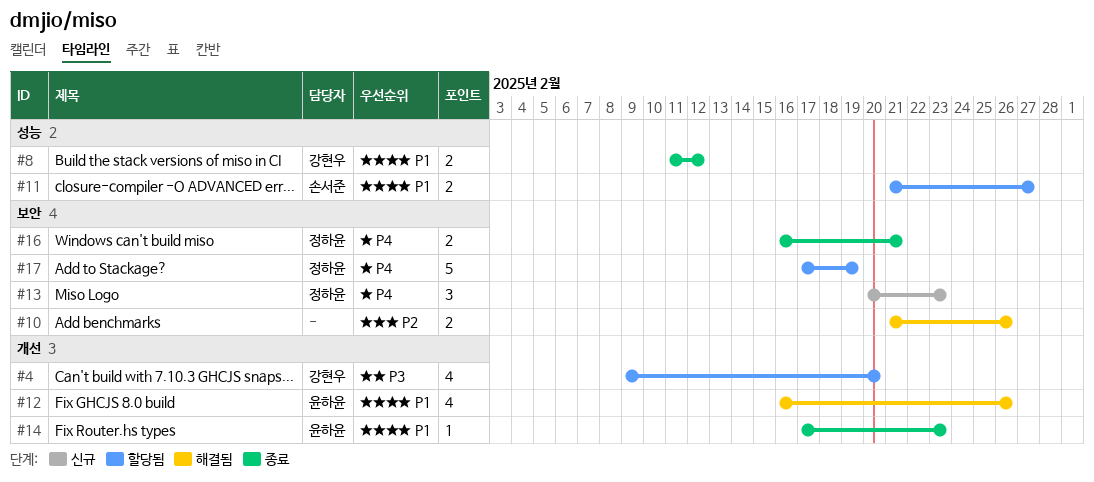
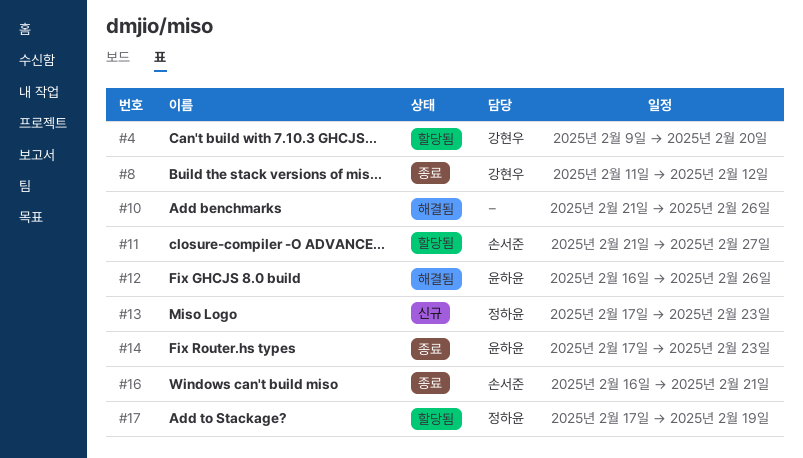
#13, start: Feb 20 -> Feb 17
#16, owner: 정하윤 -> 손서준

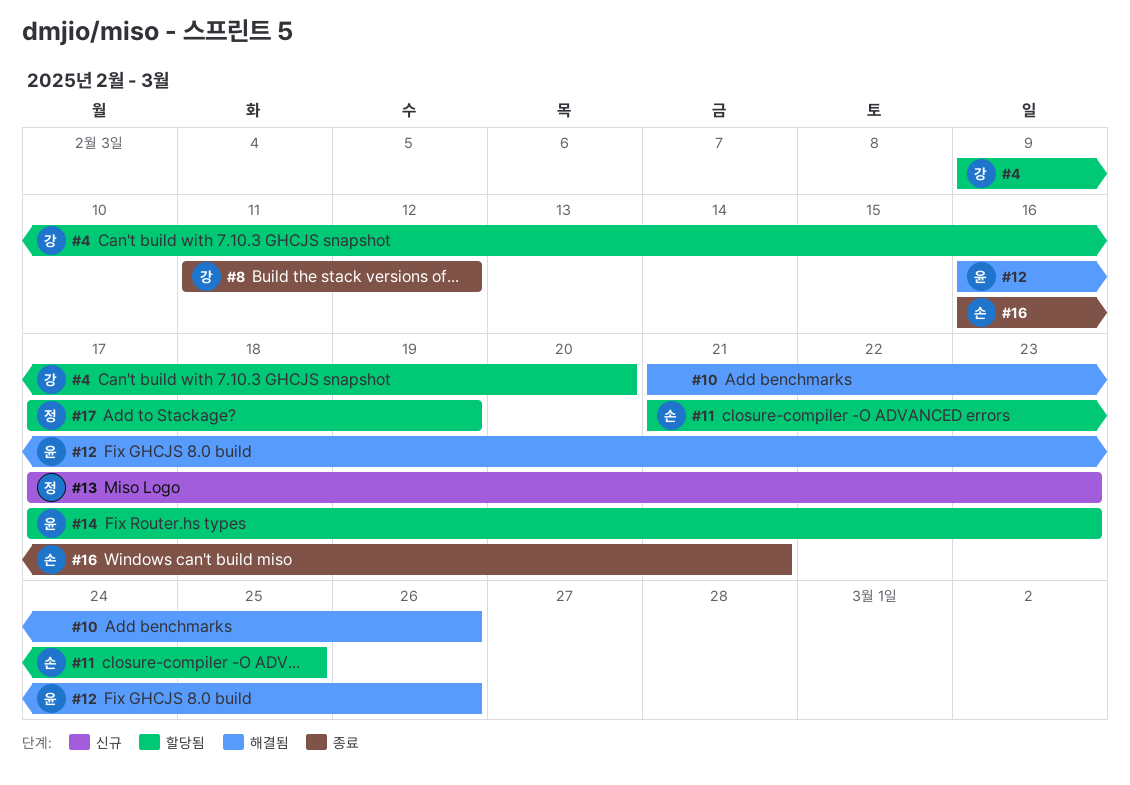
#11, due: Feb 27 -> Feb 25
#14, status: 종료 -> 할당됨

